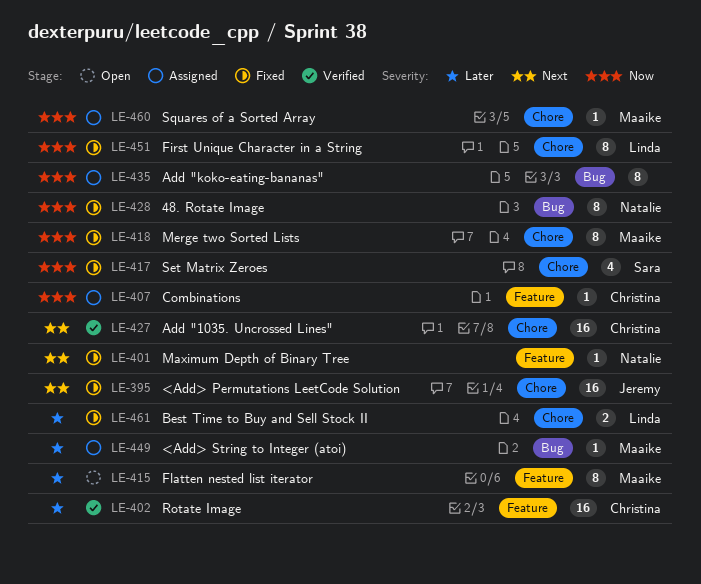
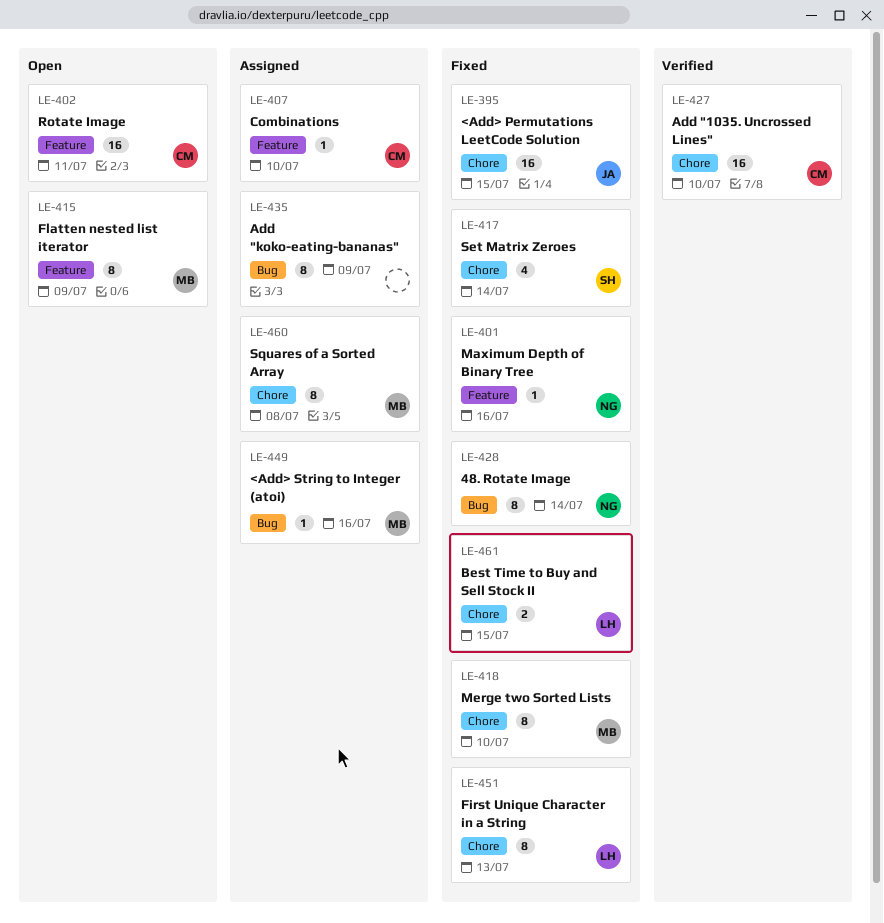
LE-402, status: Verified -> Open
LE-460, estimate: 1 -> 8

